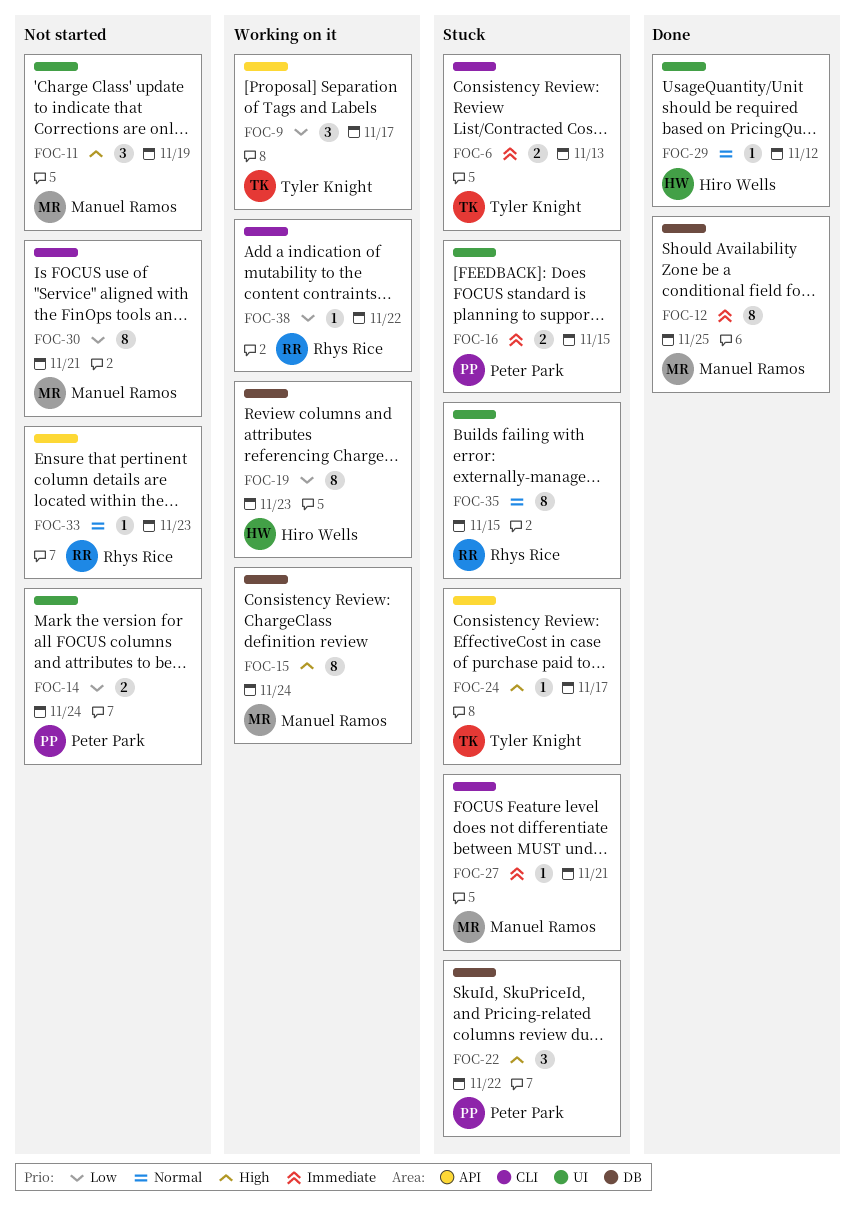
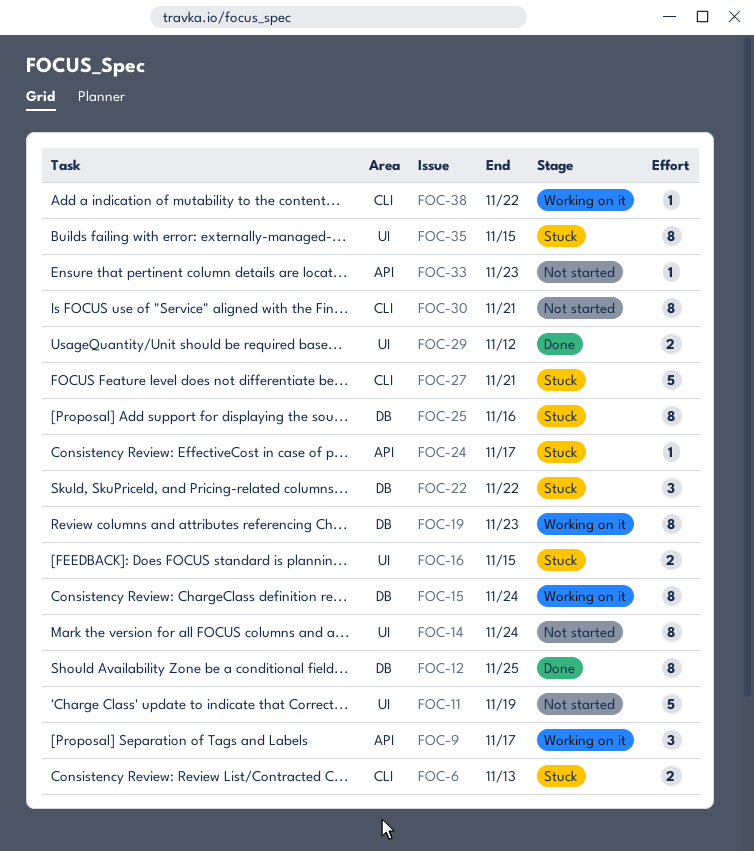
FOC-11, estimate: 3 -> 5
FOC-14, estimate: 2 -> 8
FOC-25: none -> present
FOC-27, estimate: 1 -> 5
FOC-29, estimate: 1 -> 2

